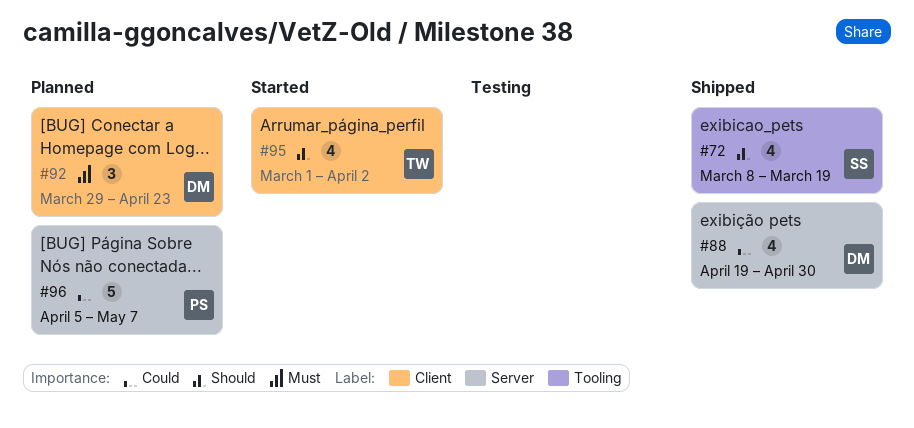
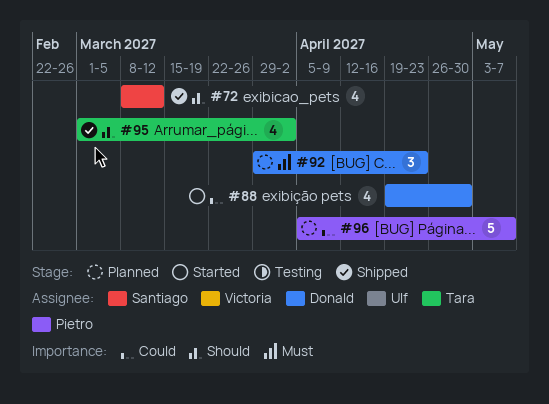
#72, due: Mar 19 -> Mar 12
#88, status: Shipped -> Started
#95, status: Started -> Shipped

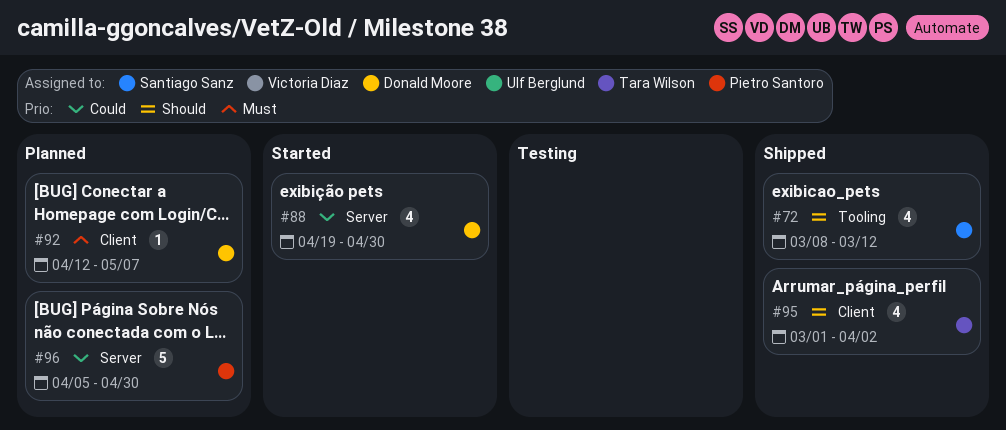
#92, estimate: 3 -> 1
#92, start: Mar 29 -> Apr 12
#92, due: Apr 23 -> May 7
#96, due: May 7 -> Apr 30

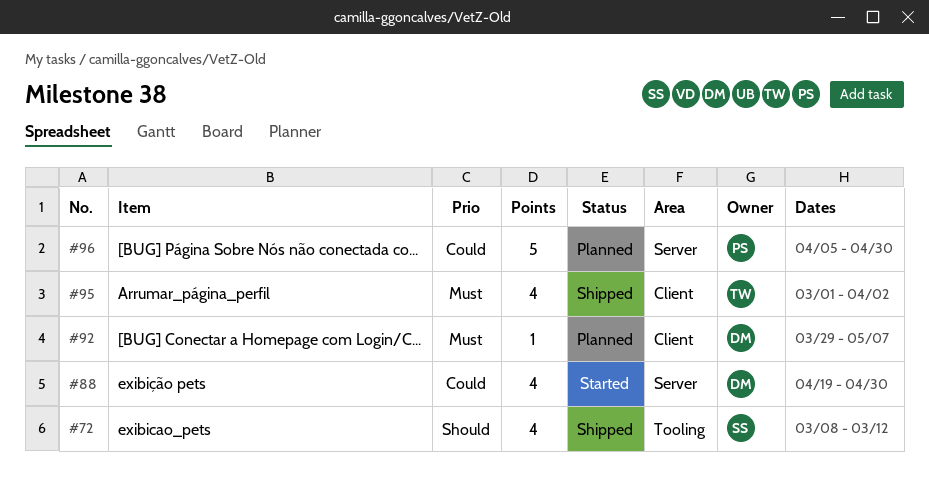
#92, start: Apr 12 -> Mar 29
#95, priority: Should -> Must

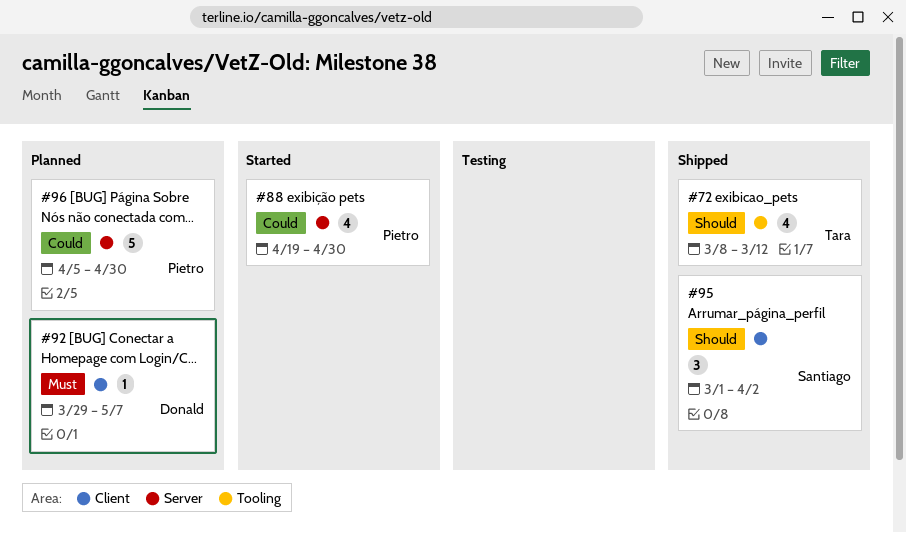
#72, owner: Santiago -> Tara
#88, owner: Donald -> Pietro
#95, owner: Tara -> Santiago
#95, priority: Must -> Should
#95, estimate: 4 -> 3

